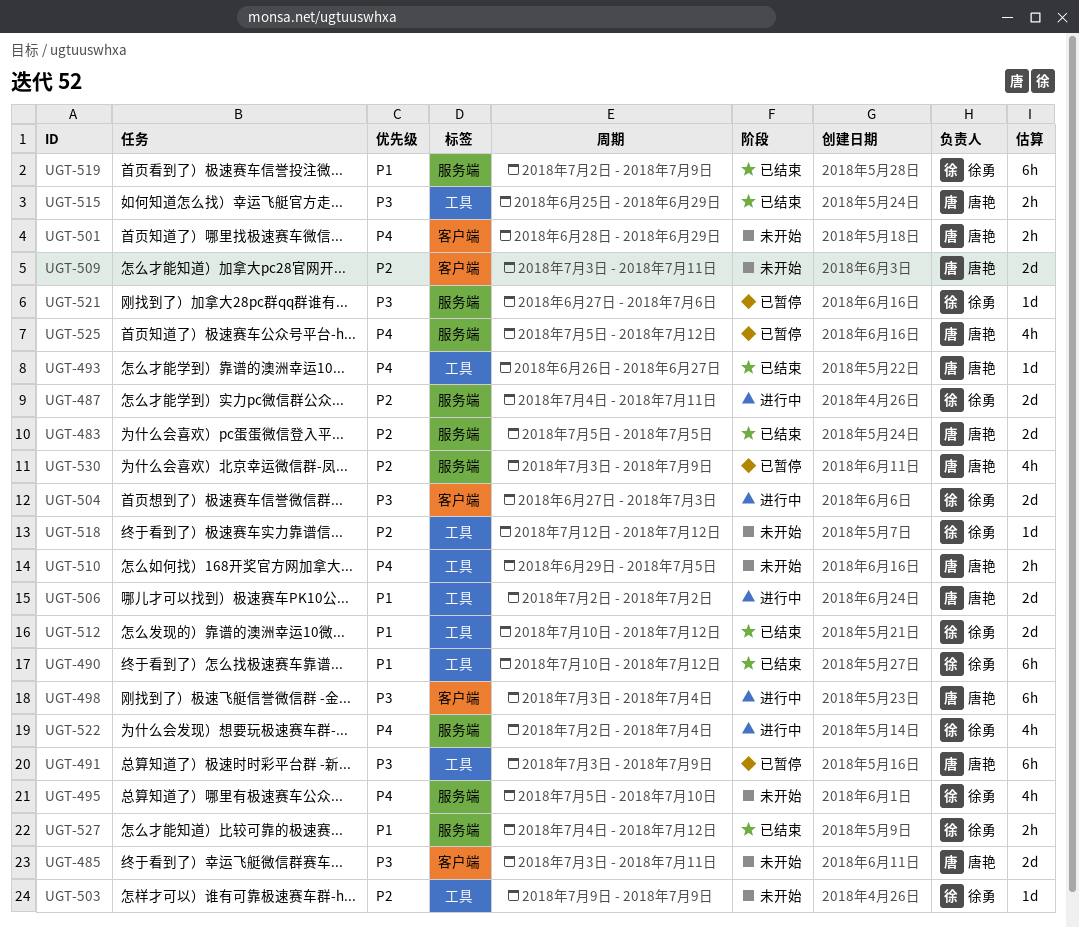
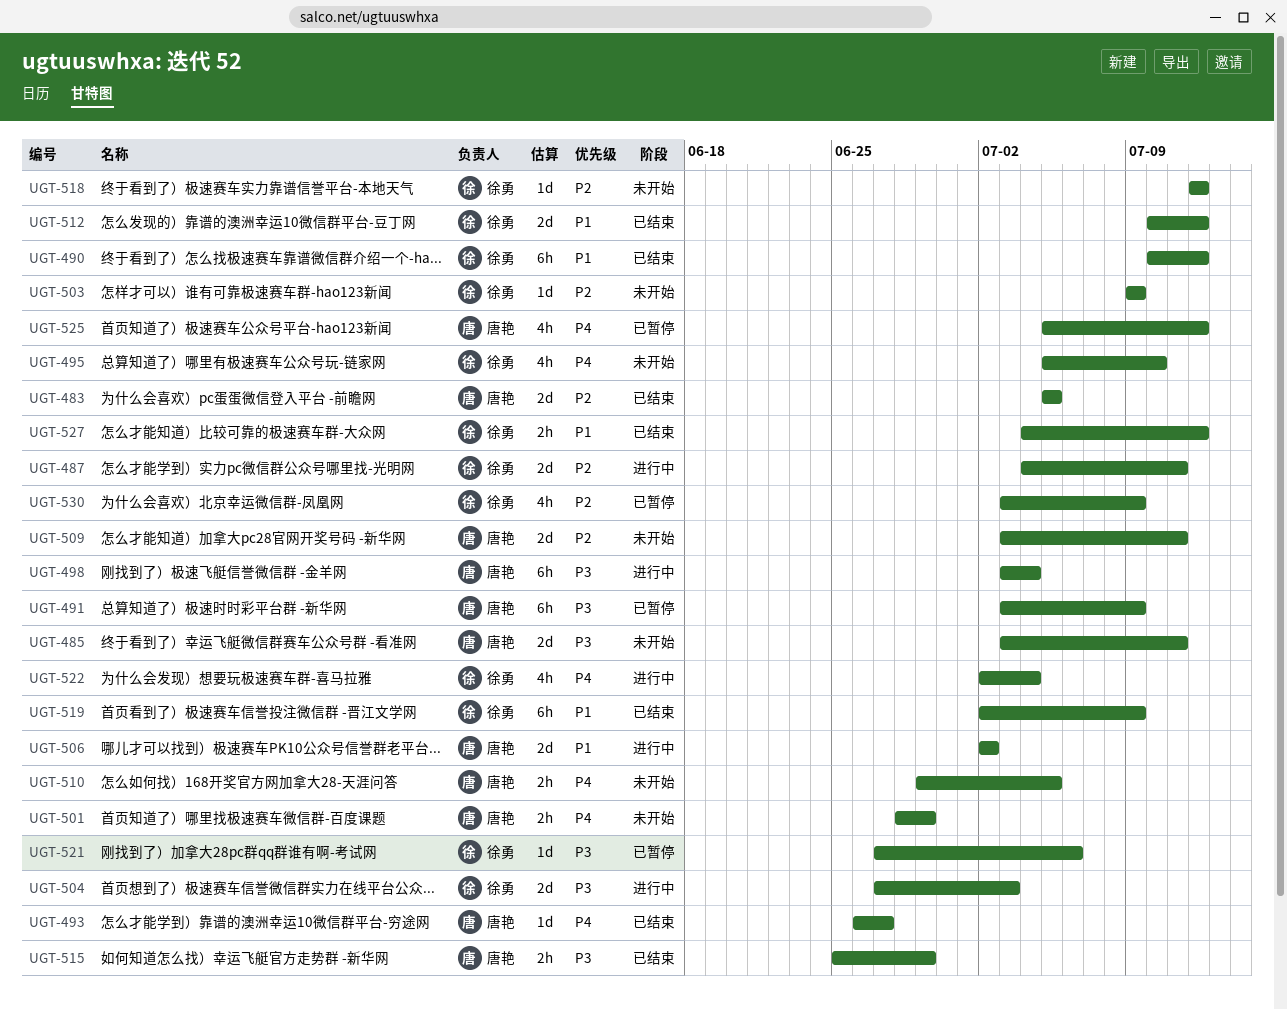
UGT-530, owner: 唐艳 -> 徐勇

